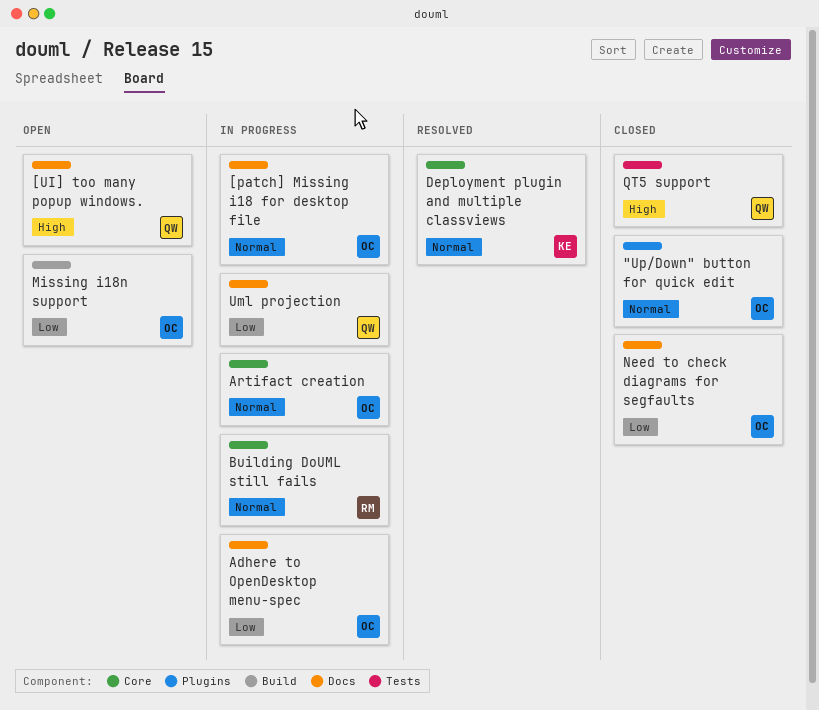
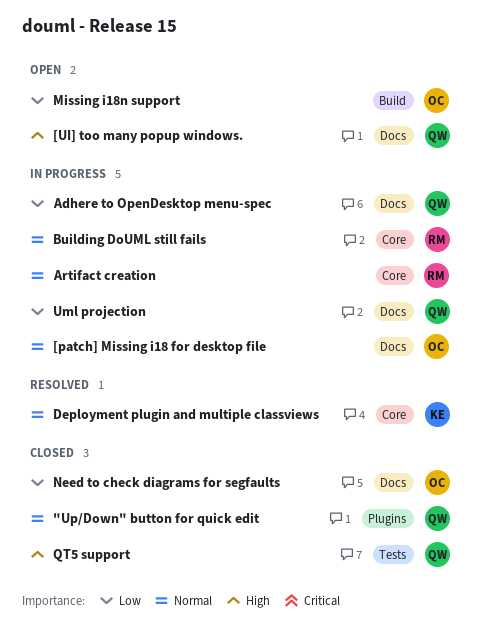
"Up/Down" button for quick edit, owner: OC -> QW
Adhere to OpenDesktop menu-spec, owner: OC -> QW
Artifact creation, owner: OC -> RM

